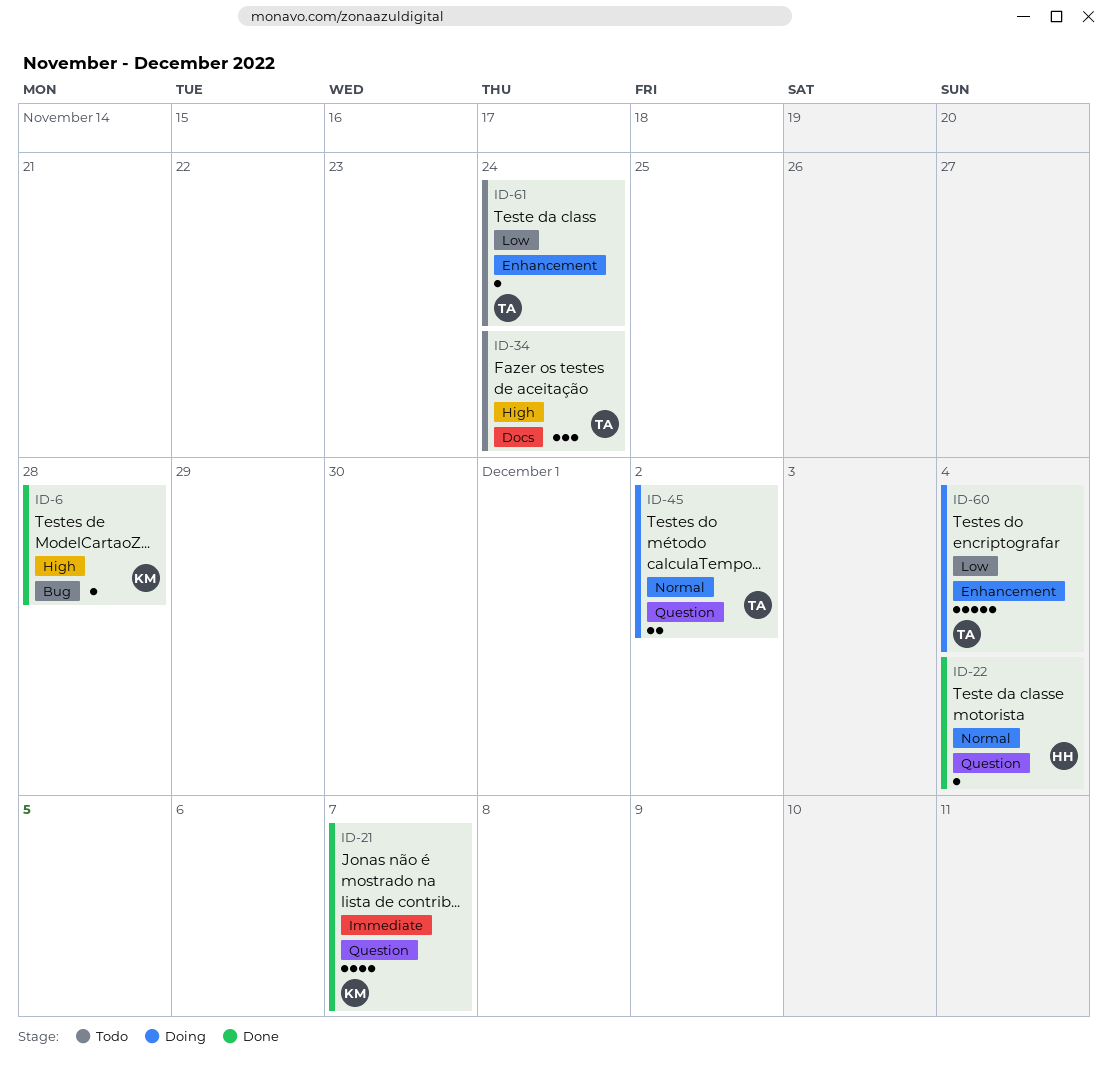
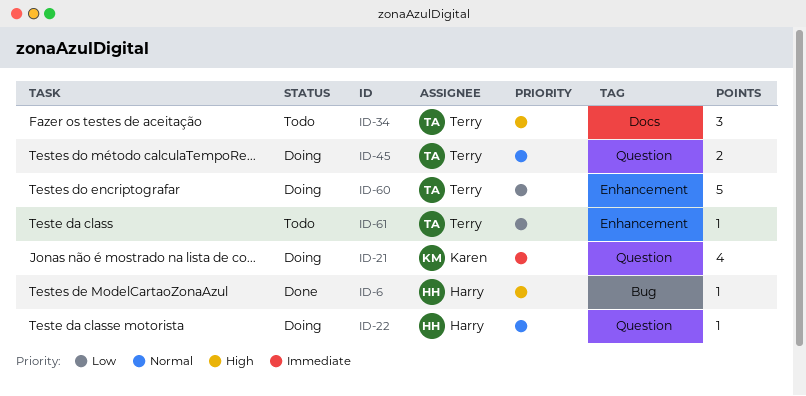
ID-6, owner: Karen -> Harry
ID-21, status: Done -> Doing
ID-22, status: Done -> Doing

